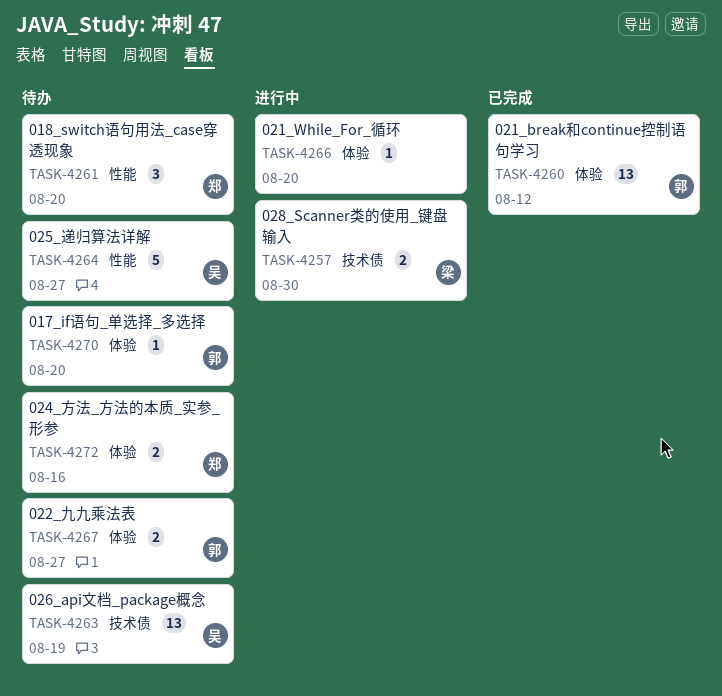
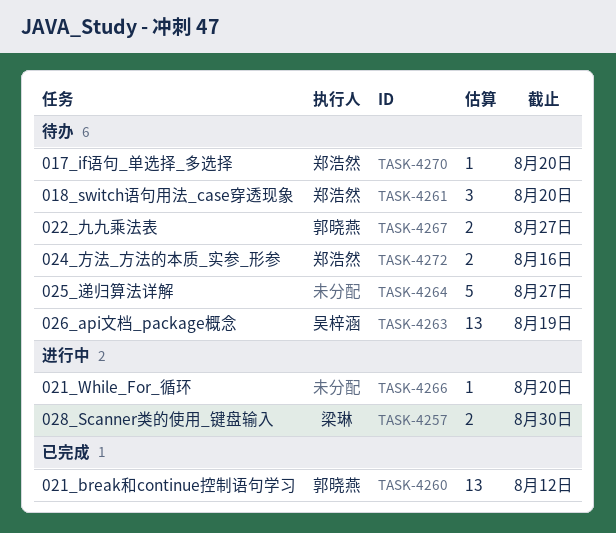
TASK-4264, owner: 吴梓涵 -> none
TASK-4270, owner: 郭晓燕 -> 郑浩然

